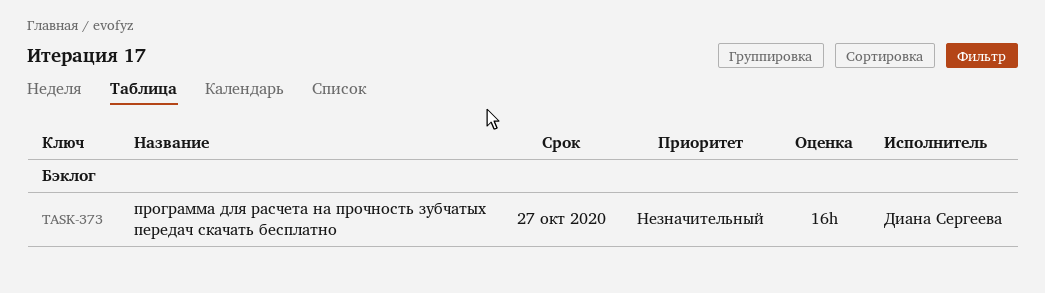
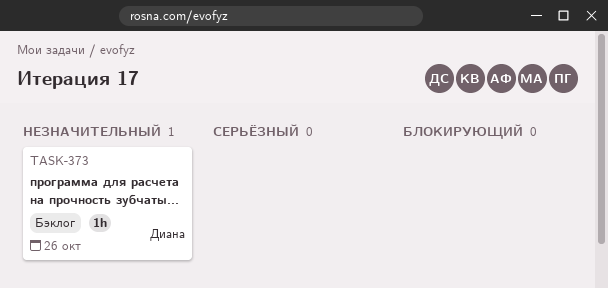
TASK-373, estimate: 16h -> 1h
TASK-373, due: Oct 27 -> Oct 26

